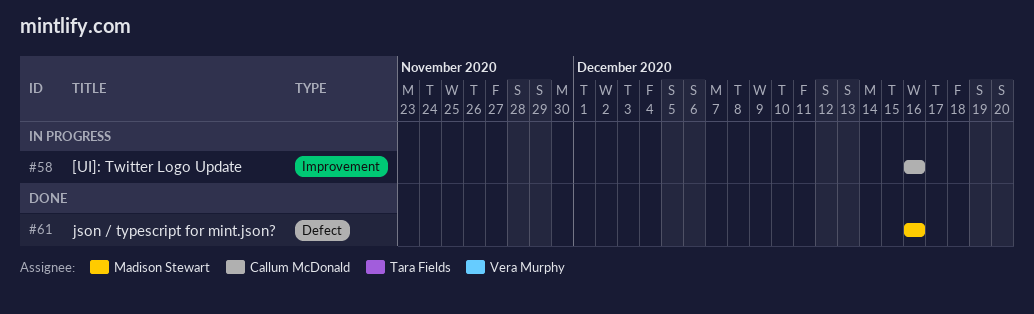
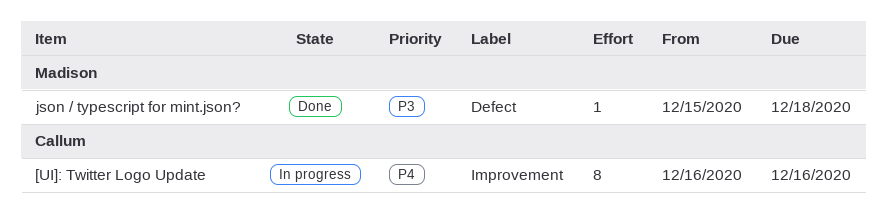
json / typescript for mint.json?, start: Dec 16 -> Dec 15
json / typescript for mint.json?, due: Dec 16 -> Dec 18

